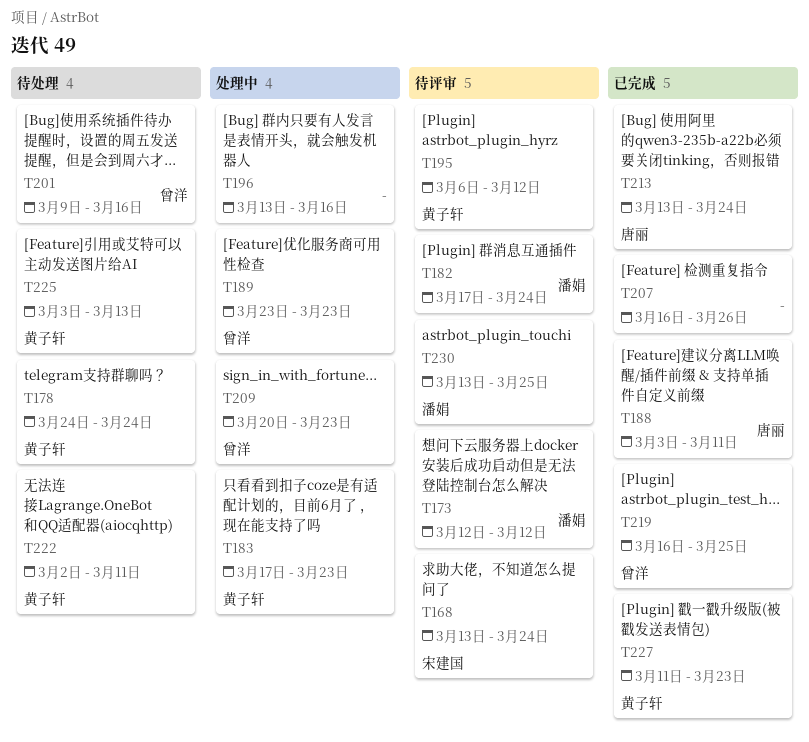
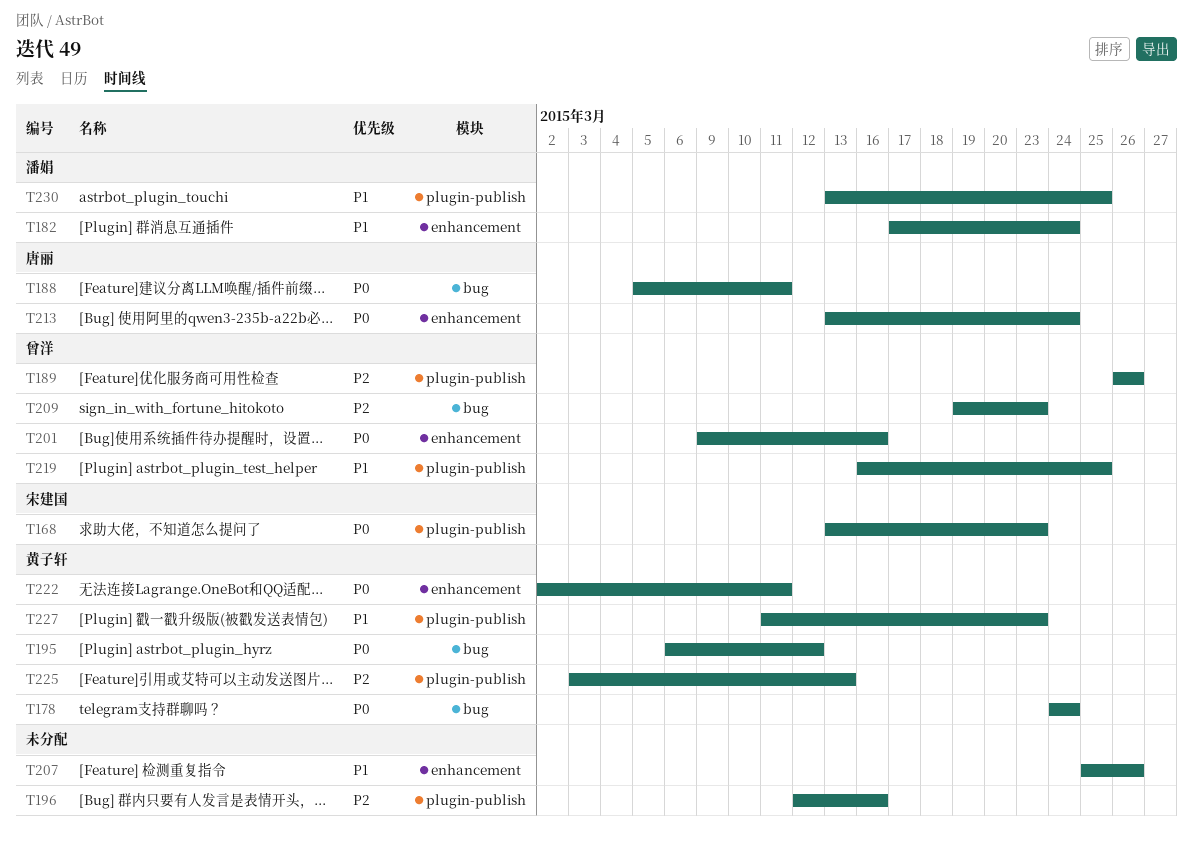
T168, due: Mar 24 -> Mar 23
T173: present -> none
T183: present -> none
T188, start: Mar 3 -> Mar 5
T189, start: Mar 23 -> Mar 26
T189, due: Mar 23 -> Mar 26
T196, start: Mar 13 -> Mar 12
T207, start: Mar 16 -> Mar 25
T209, start: Mar 20 -> Mar 19

